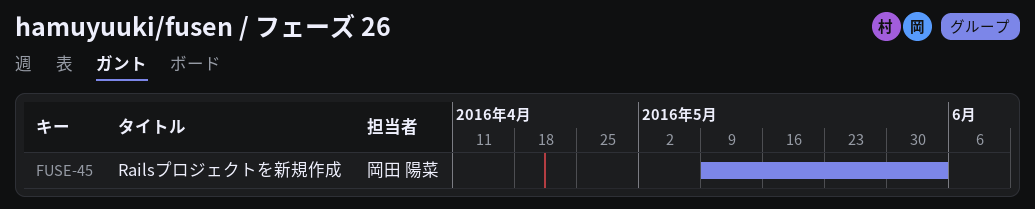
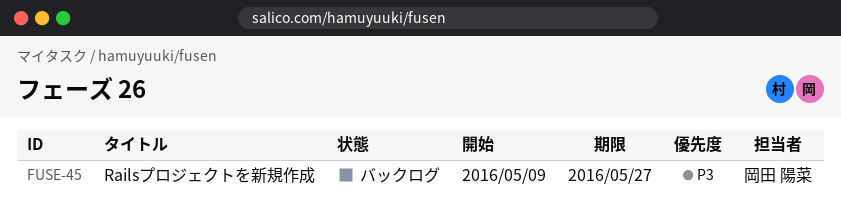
FUSE-45, due: Jun 3 -> May 27

